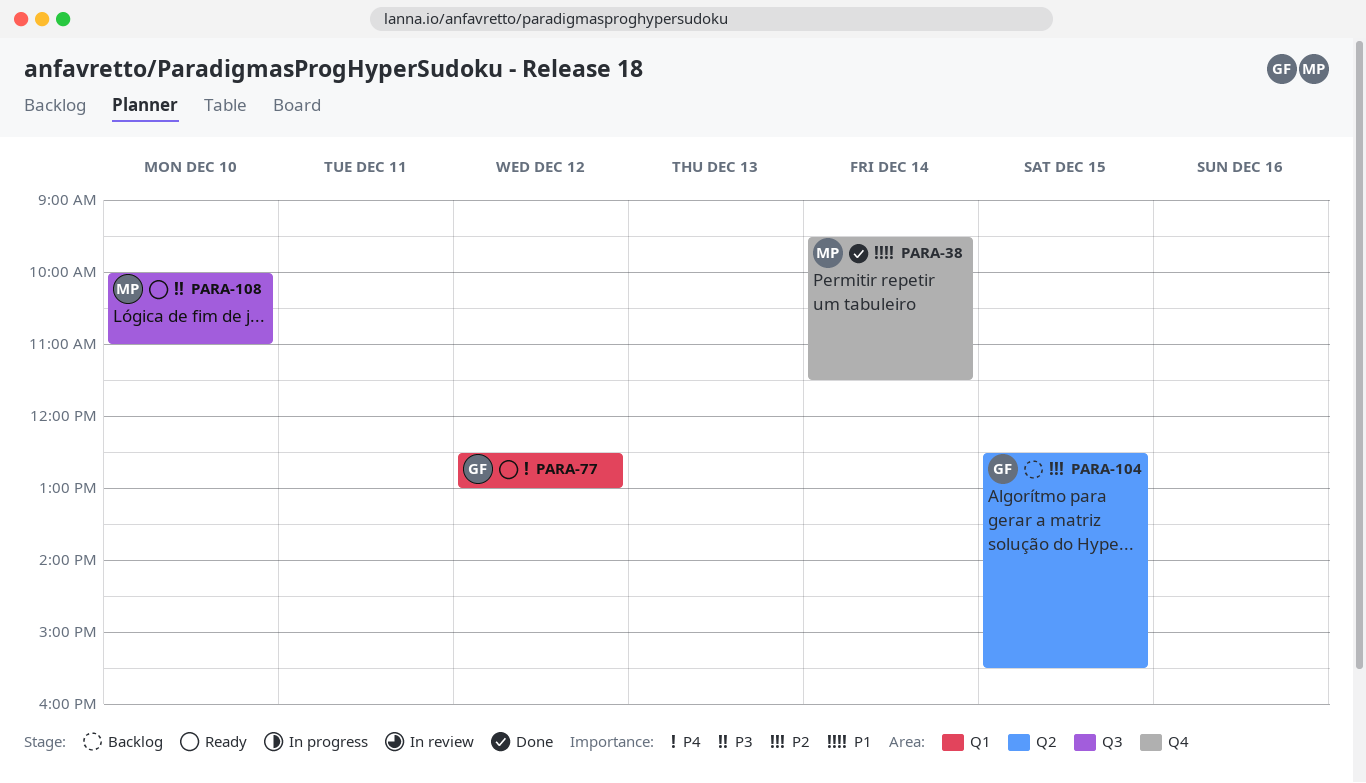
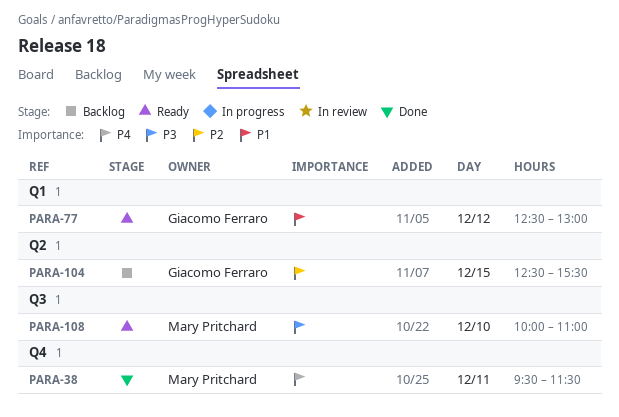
PARA-38, priority: P1 -> P4
PARA-38, day: Dec 14 -> Dec 11
PARA-77, priority: P4 -> P1

